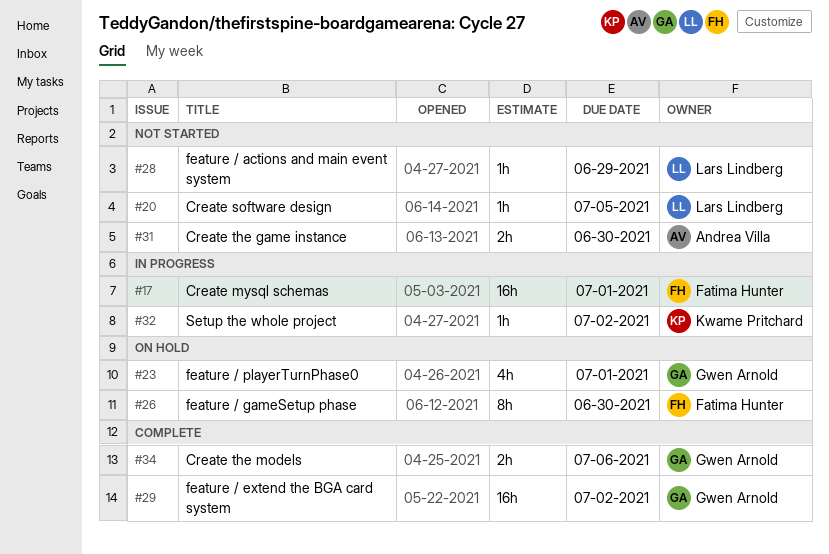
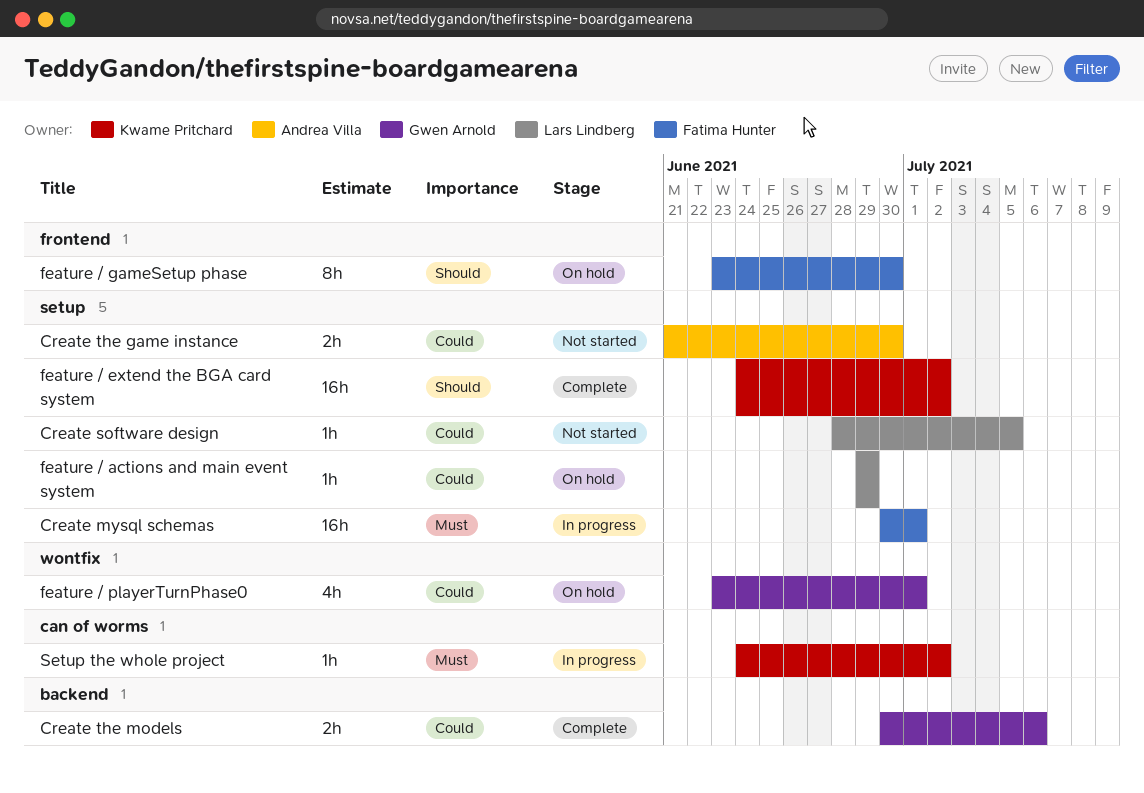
feature / actions and main event system, status: Not started -> On hold
feature / extend the BGA card system, owner: Gwen Arnold -> Kwame Pritchard

